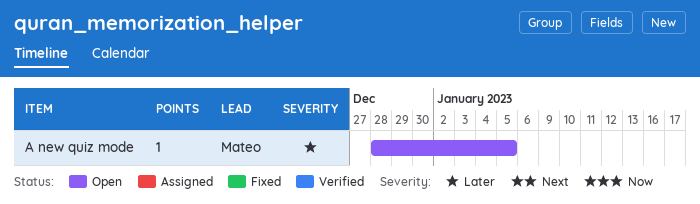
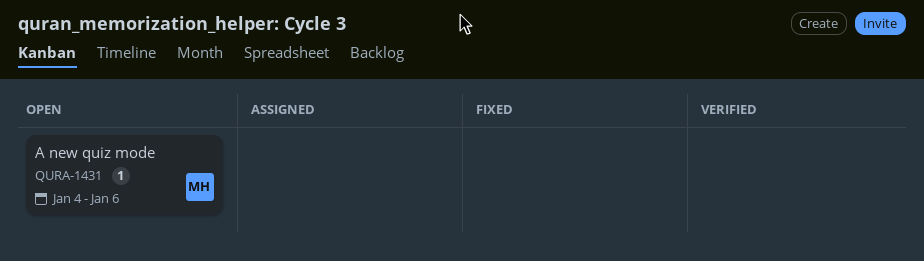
A new quiz mode, start: Dec 28 -> Jan 4
A new quiz mode, due: Jan 5 -> Jan 6

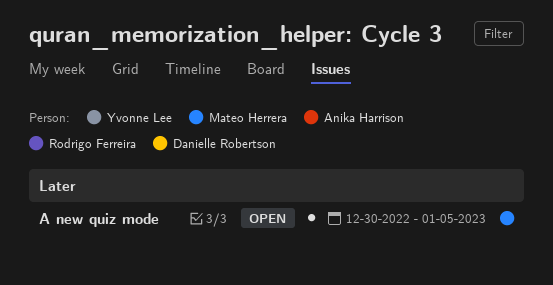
A new quiz mode, start: Jan 4 -> Dec 30
A new quiz mode, due: Jan 6 -> Jan 5

